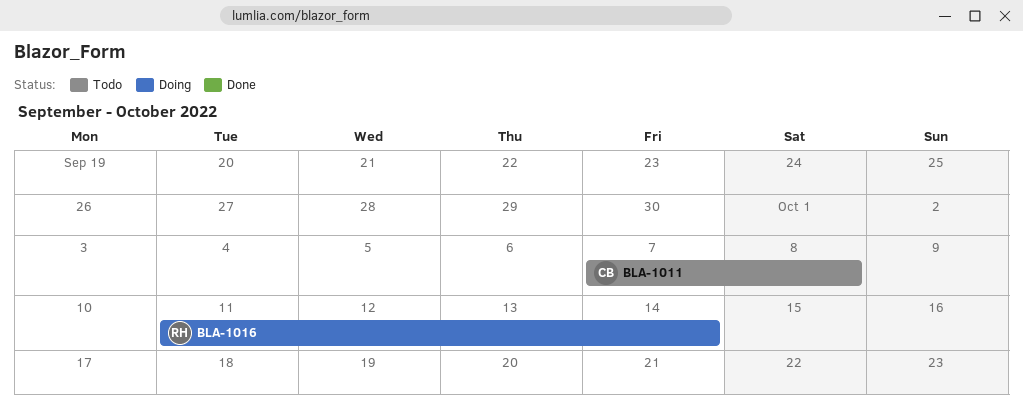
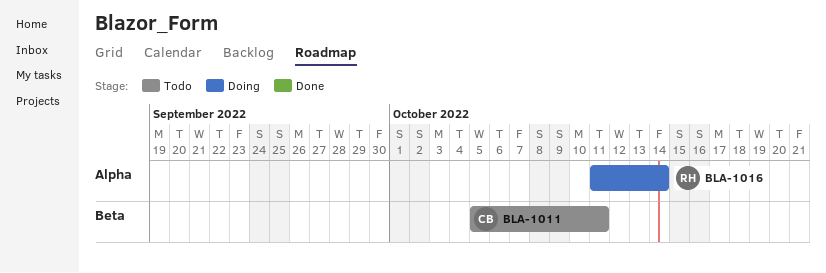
BLA-1011, start: Oct 7 -> Oct 5
BLA-1011, due: Oct 8 -> Oct 11

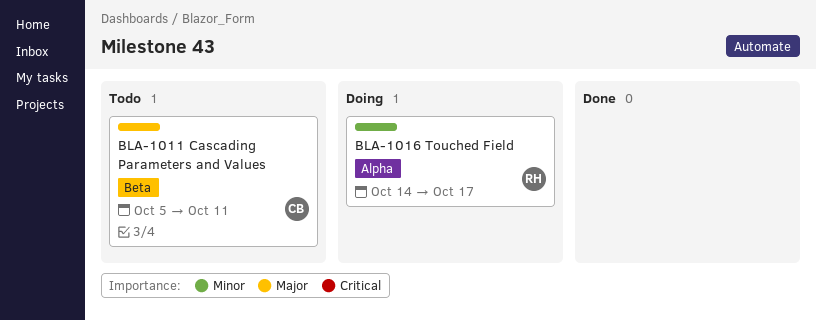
BLA-1016, start: Oct 11 -> Oct 14
BLA-1016, due: Oct 14 -> Oct 17

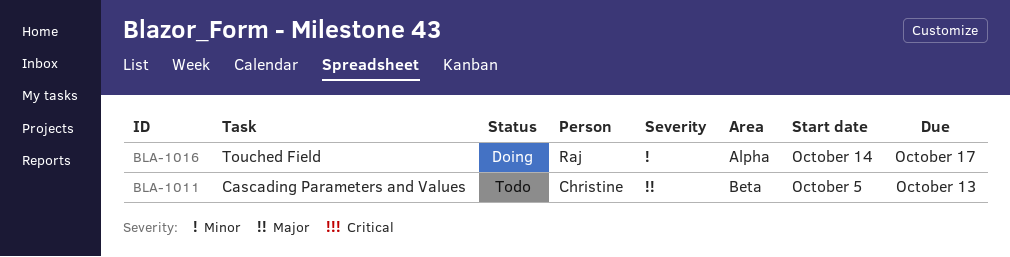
BLA-1011, due: Oct 11 -> Oct 13

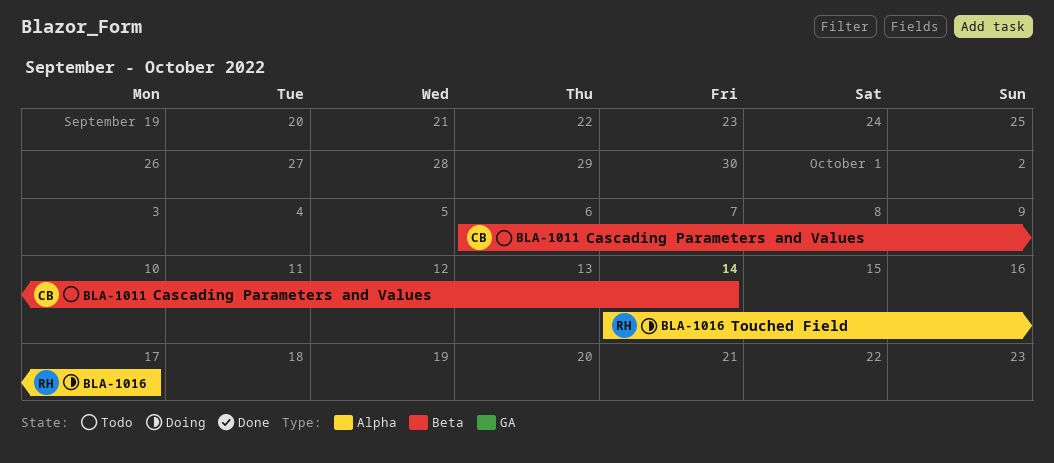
BLA-1011, start: Oct 5 -> Oct 6
BLA-1011, due: Oct 13 -> Oct 14

